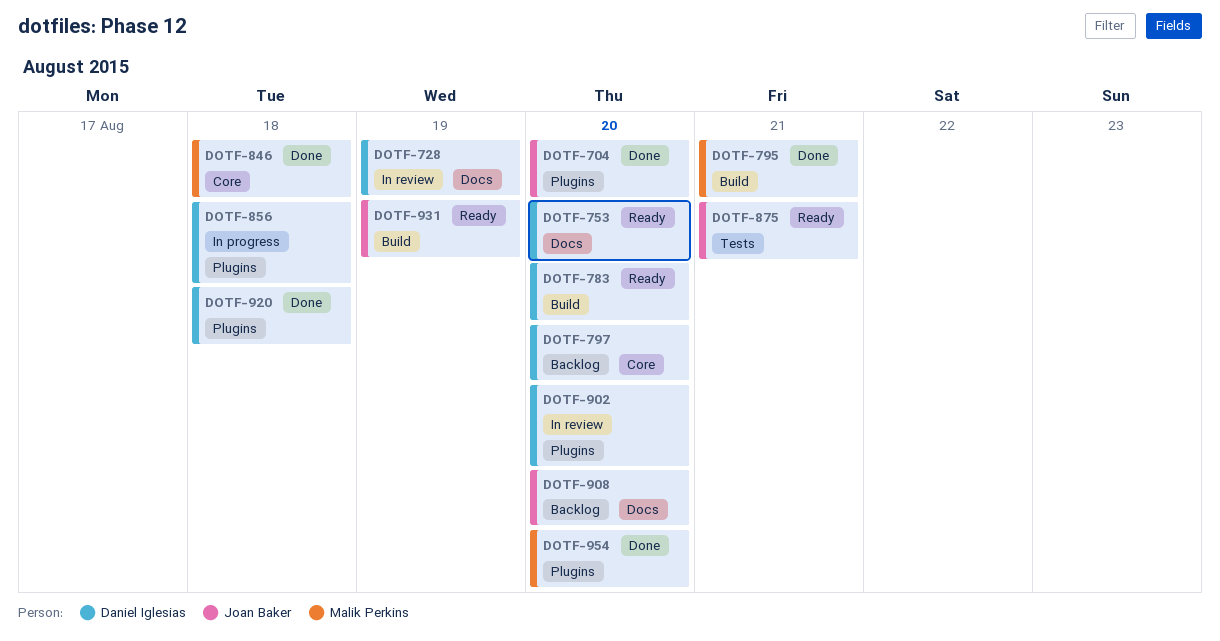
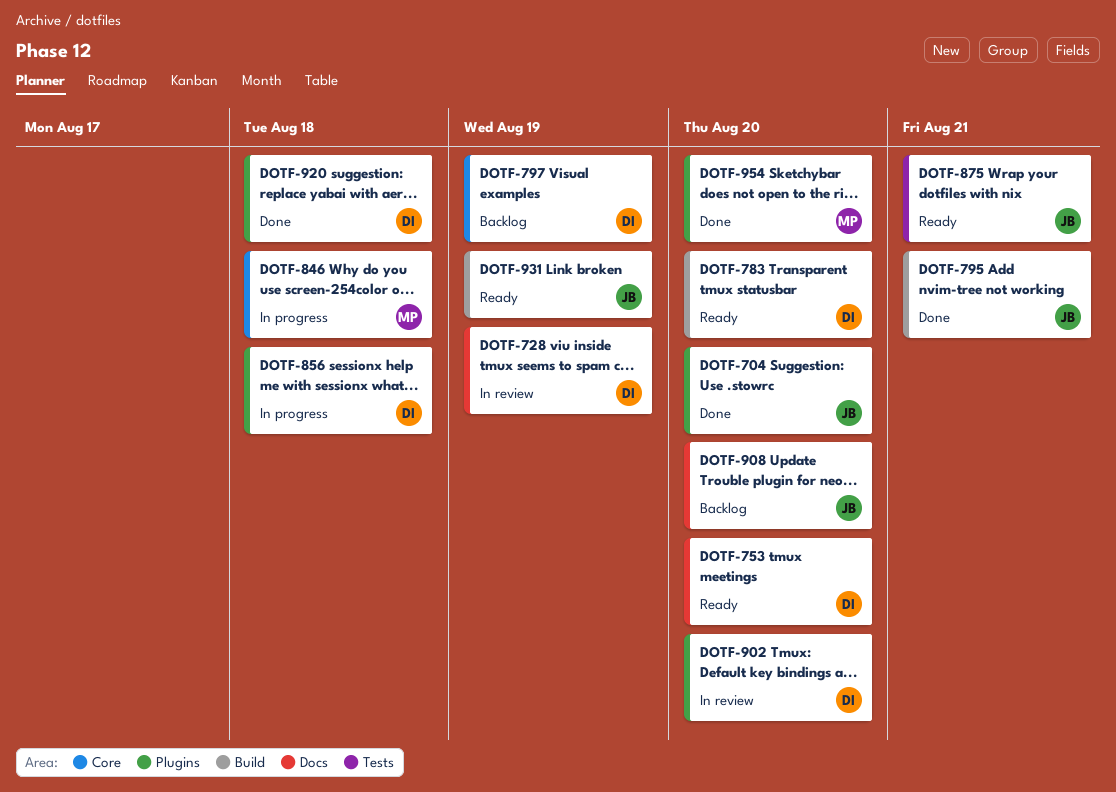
DOTF-795, owner: Malik Perkins -> Joan Baker
DOTF-797, due: Aug 20 -> Aug 19
DOTF-846, status: Done -> In progress

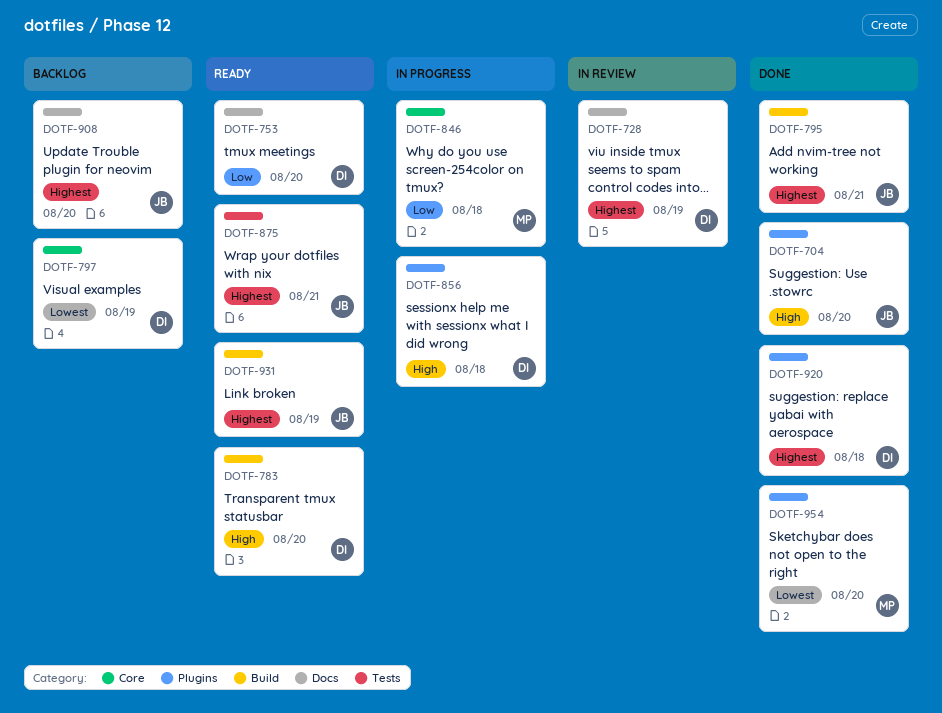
DOTF-902: present -> none

